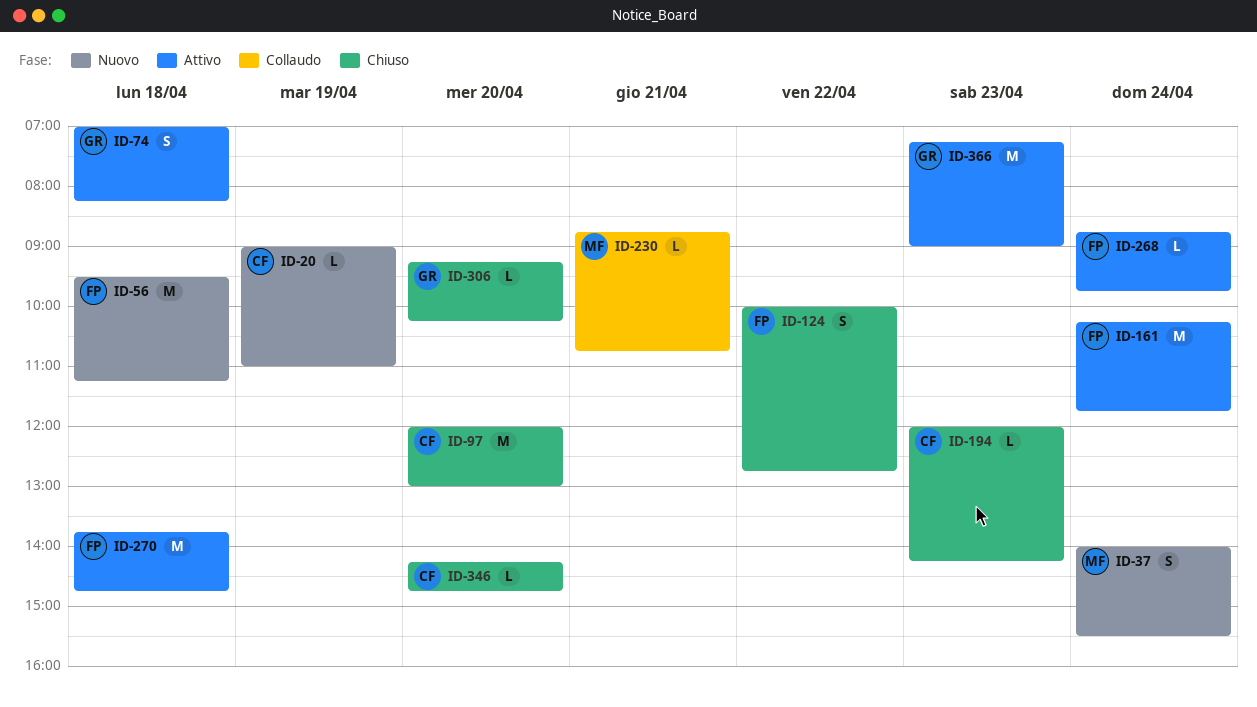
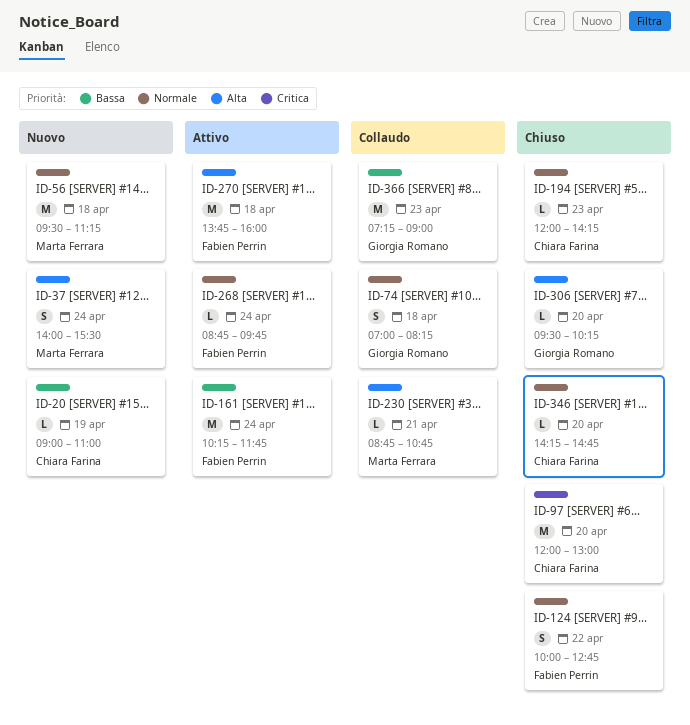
ID-56, owner: Fabien Perrin -> Marta Ferrara
ID-74, status: Attivo -> Collaudo
ID-270, ends: 14:45 -> 16:00
ID-306, begins: 09:15 -> 09:30
ID-366, status: Attivo -> Collaudo

